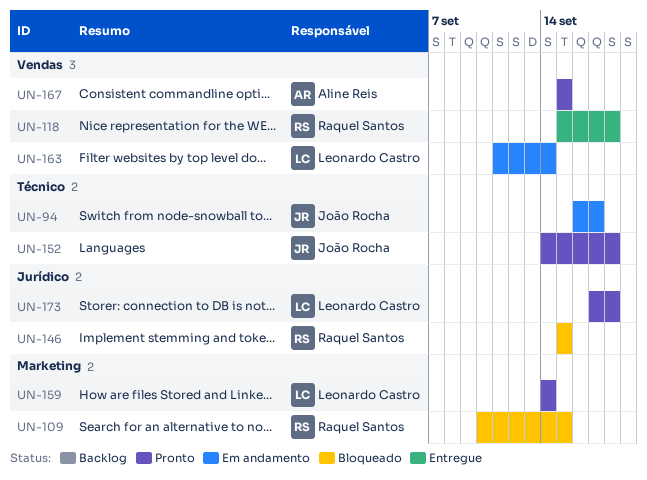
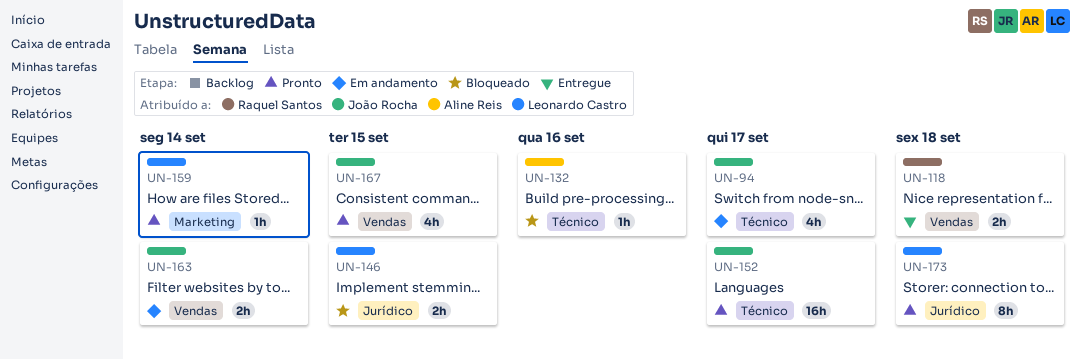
UN-109: present -> none
UN-132: none -> present
UN-146, owner: Raquel Santos -> Leonardo Castro
UN-152, due: Sep 18 -> Sep 17
UN-163, owner: Leonardo Castro -> João Rocha
UN-167, owner: Aline Reis -> João Rocha

